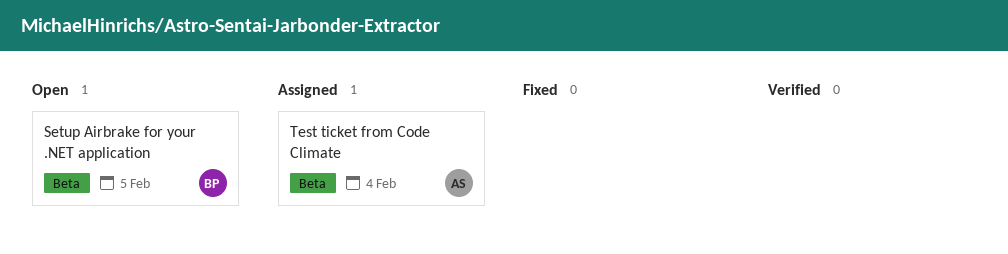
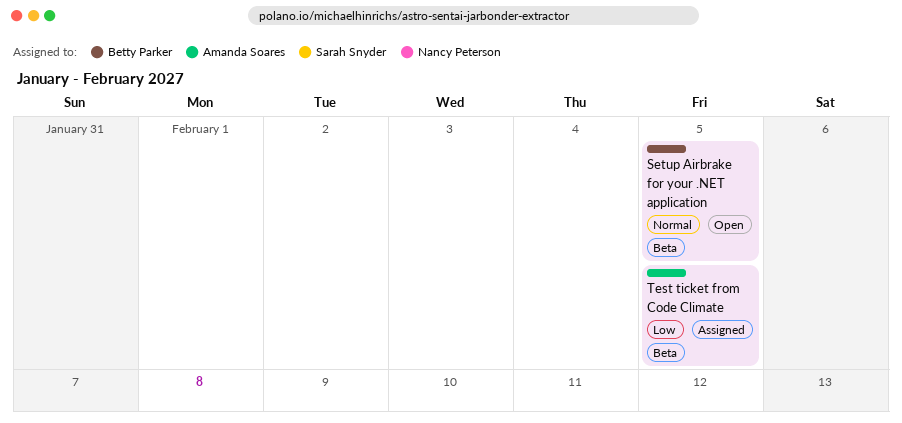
Test ticket from Code Climate, due: Feb 4 -> Feb 5

